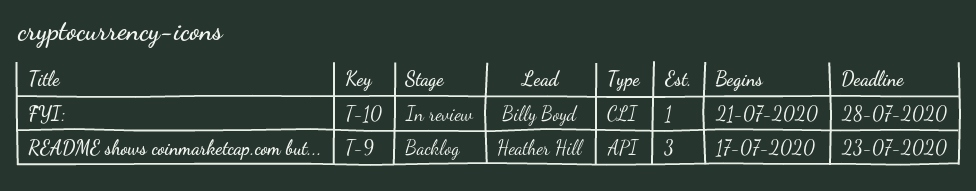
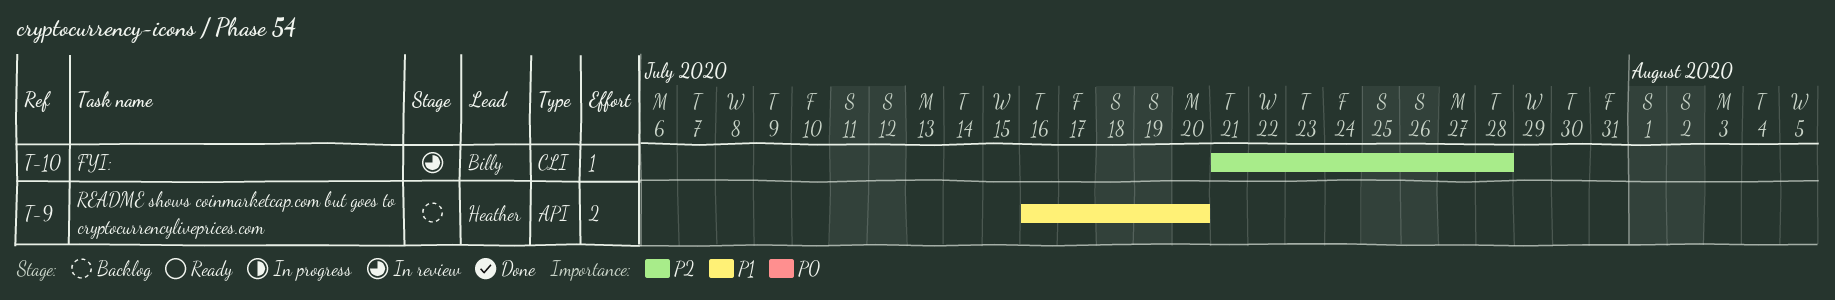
T-9, estimate: 3 -> 2
T-9, start: Jul 17 -> Jul 16
T-9, due: Jul 23 -> Jul 20

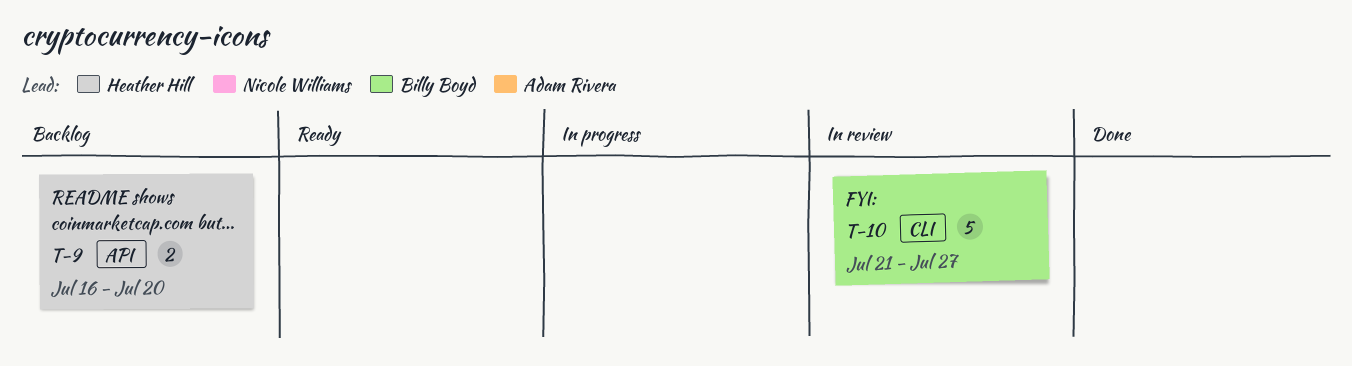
T-10, estimate: 1 -> 5
T-10, due: Jul 28 -> Jul 27

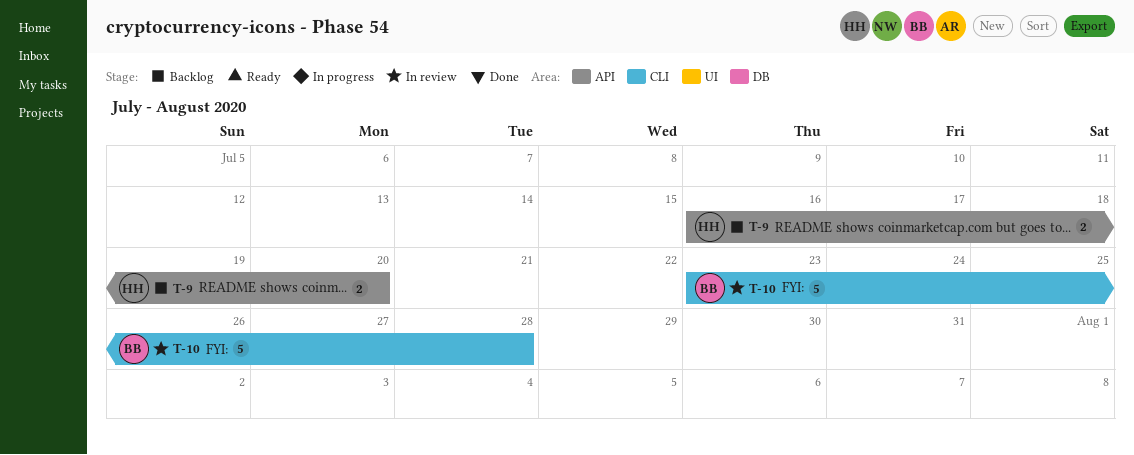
T-10, start: Jul 21 -> Jul 23
T-10, due: Jul 27 -> Jul 28

